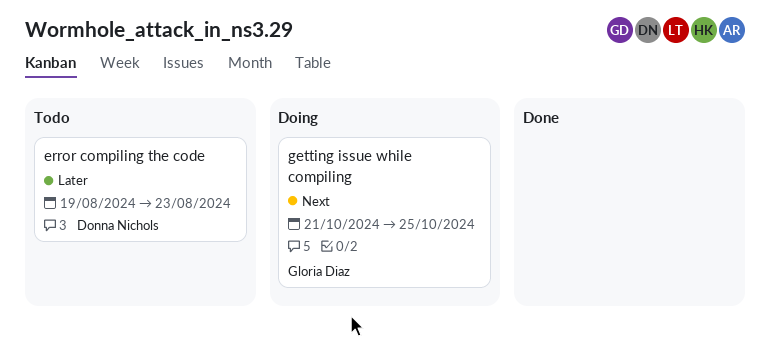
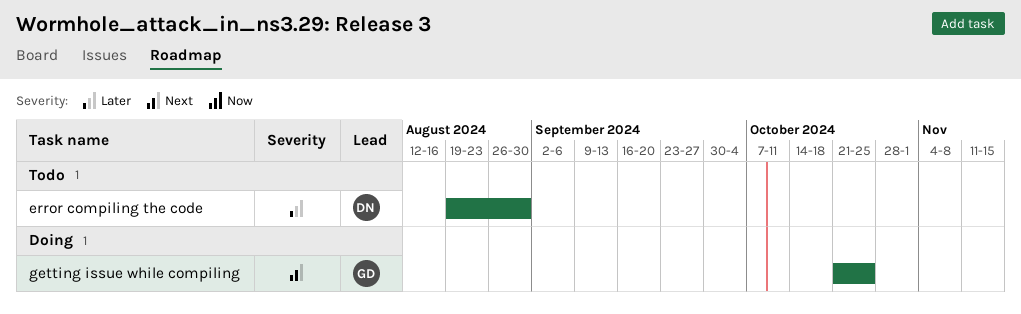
error compiling the code, due: Aug 23 -> Aug 30

